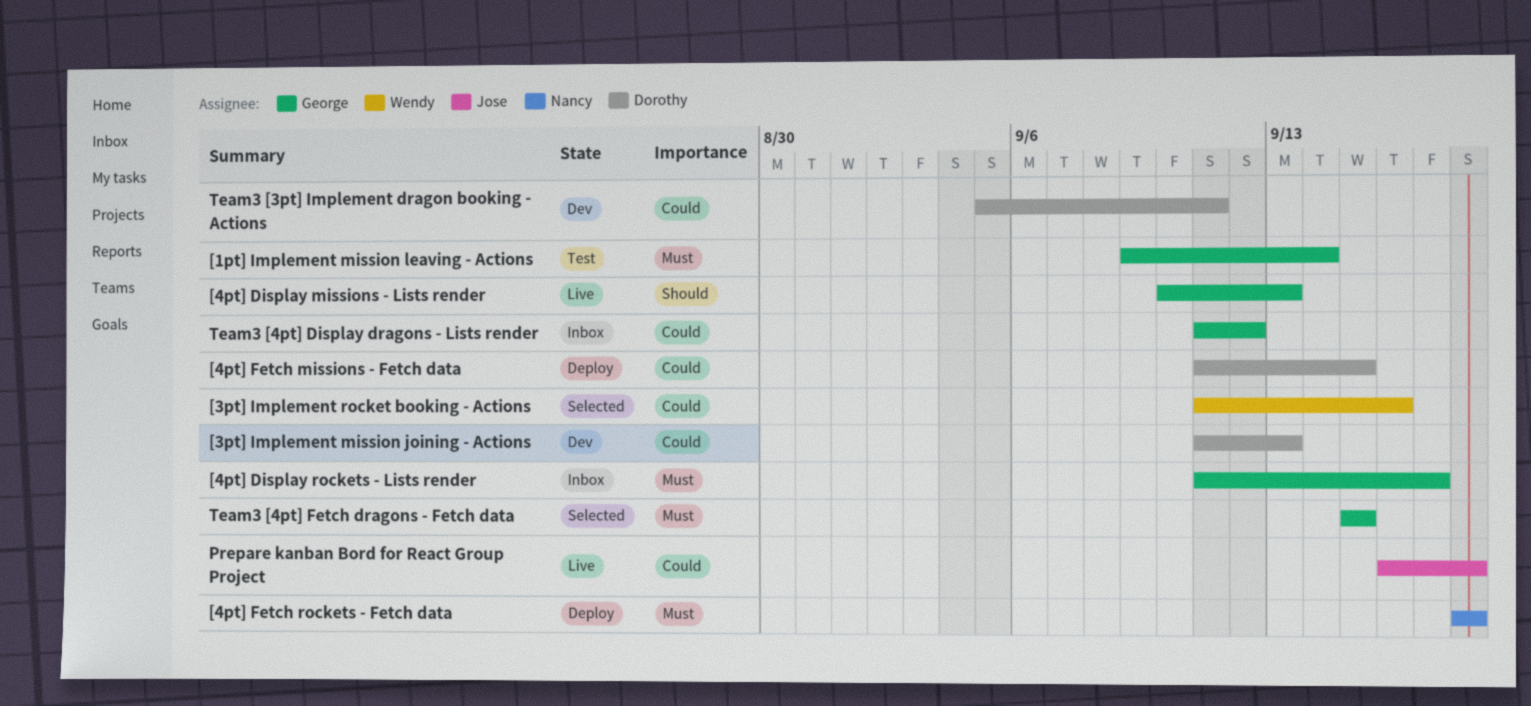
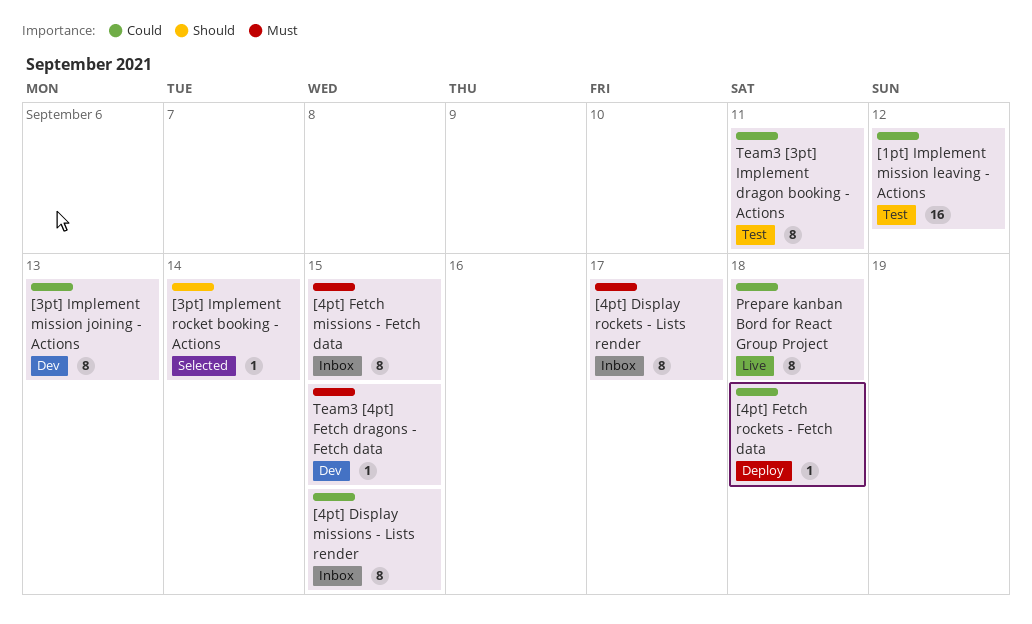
[1pt] Implement mission leaving - Actions, priority: Must -> Could
[1pt] Implement mission leaving - Actions, due: Sep 14 -> Sep 12
[3pt] Implement rocket booking - Actions, priority: Could -> Should
[3pt] Implement rocket booking - Actions, due: Sep 16 -> Sep 14
[4pt] Display missions - Lists render, status: Live -> Inbox
[4pt] Display missions - Lists render, priority: Should -> Could
[4pt] Display missions - Lists render, due: Sep 13 -> Sep 15
[4pt] Fetch missions - Fetch data, status: Deploy -> Inbox
[4pt] Fetch missions - Fetch data, priority: Could -> Must
[4pt] Fetch rockets - Fetch data, priority: Must -> Could
Team3 [3pt] Implement dragon booking - Actions, status: Dev -> Test
Team3 [4pt] Display dragons - Lists render: present -> none
Team3 [4pt] Fetch dragons - Fetch data, status: Selected -> Dev

